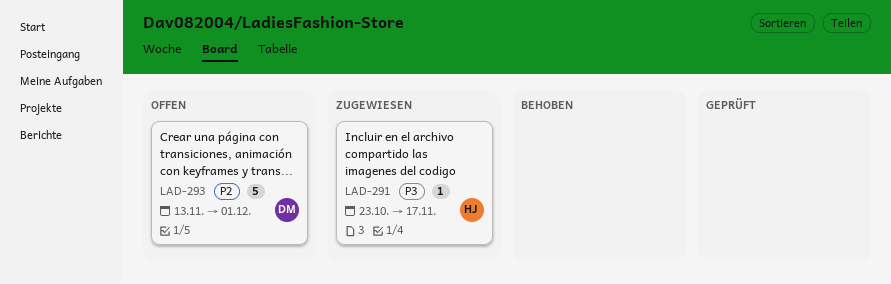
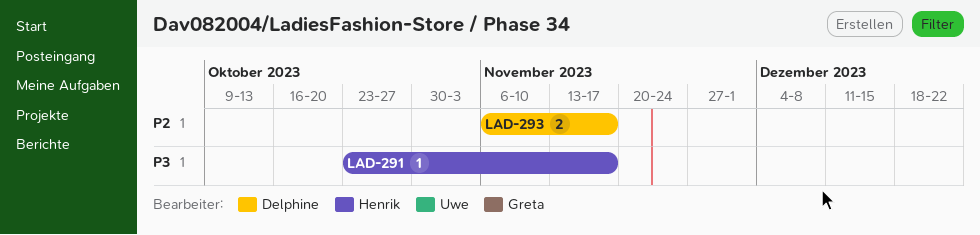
LAD-293, estimate: 5 -> 2
LAD-293, start: Nov 13 -> Nov 6
LAD-293, due: Dec 1 -> Nov 17

